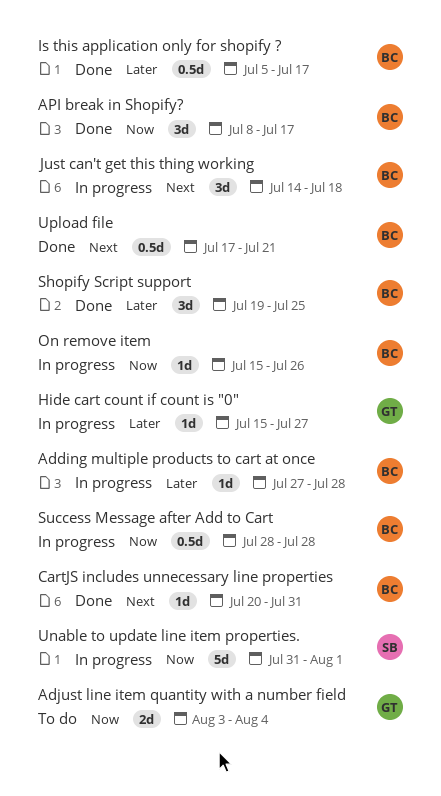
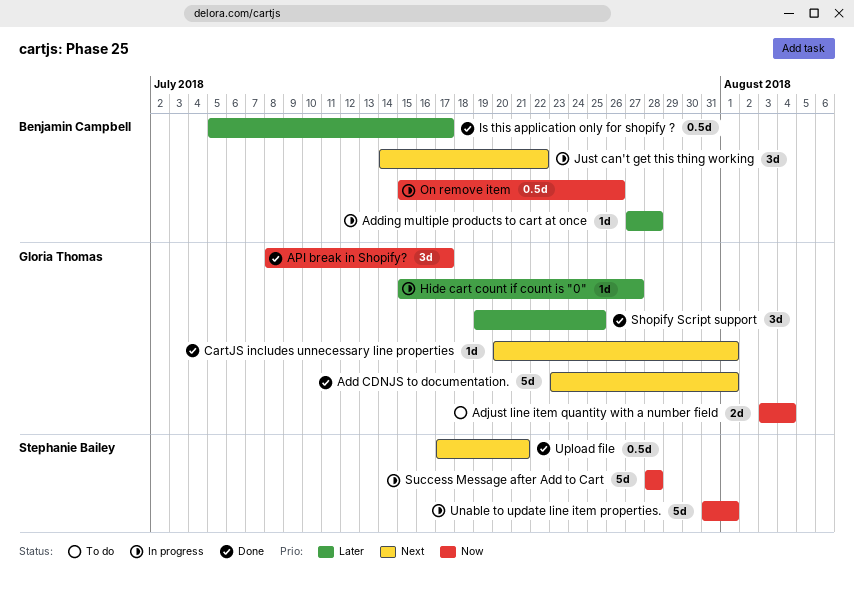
Add CDNJS to documentation.: none -> present
API break in Shopify?, owner: Benjamin Campbell -> Gloria Thomas
CartJS includes unnecessary line properties, owner: Benjamin Campbell -> Gloria Thomas
CartJS includes unnecessary line properties, due: Jul 31 -> Aug 1
Just can't get this thing working, due: Jul 18 -> Jul 22
On remove item, estimate: 1d -> 0.5d
Shopify Script support, owner: Benjamin Campbell -> Gloria Thomas
Success Message after Add to Cart, owner: Benjamin Campbell -> Stephanie Bailey
Success Message after Add to Cart, estimate: 0.5d -> 5d
Upload file, owner: Benjamin Campbell -> Stephanie Bailey

